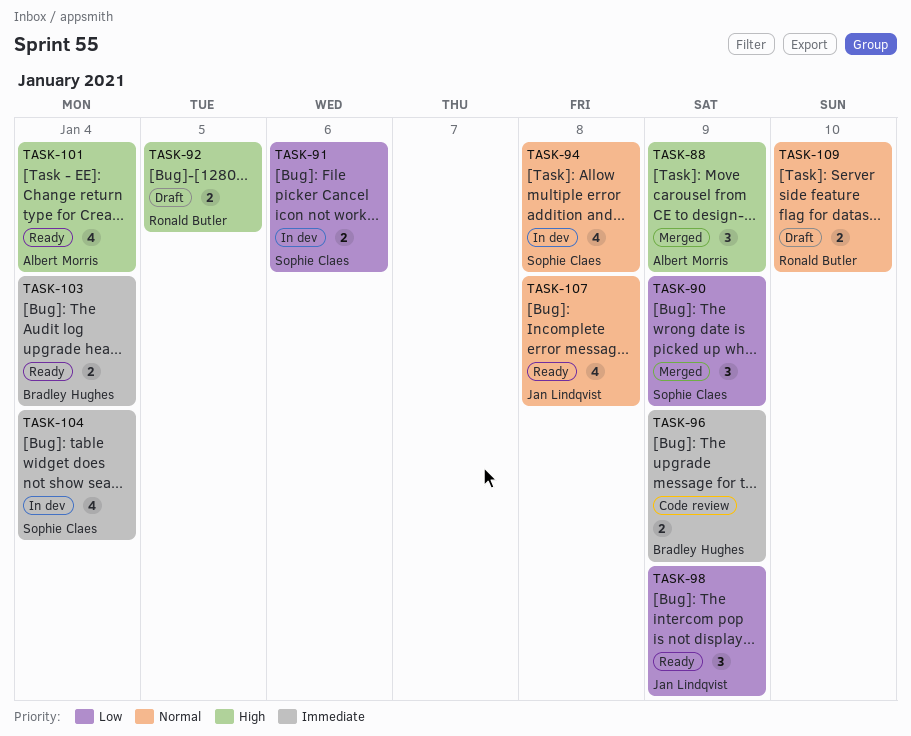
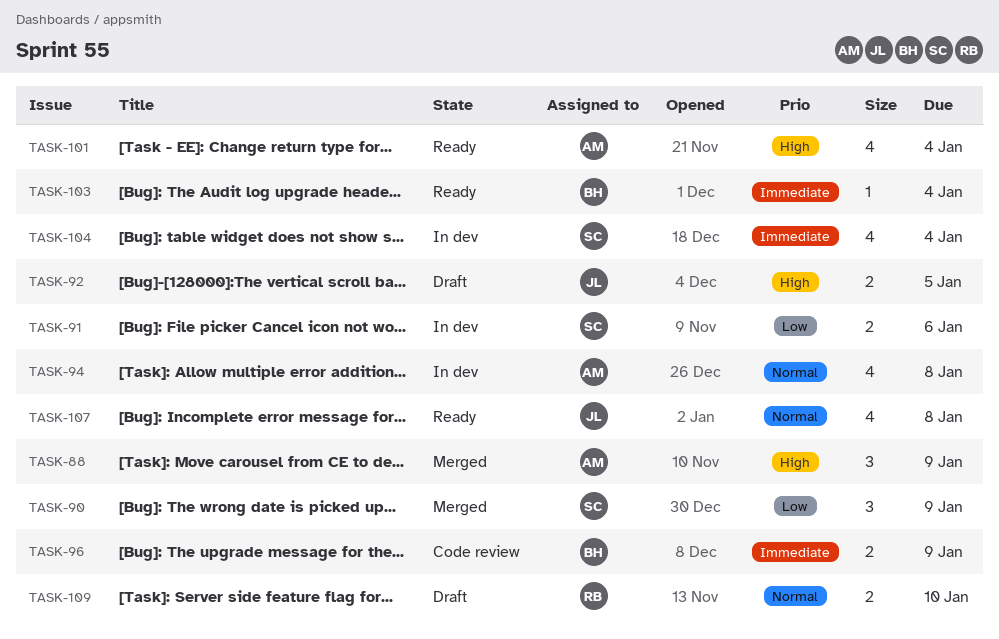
TASK-92, owner: Ronald Butler -> Jan Lindqvist
TASK-94, owner: Sophie Claes -> Albert Morris
TASK-98: present -> none
TASK-103, estimate: 2 -> 1

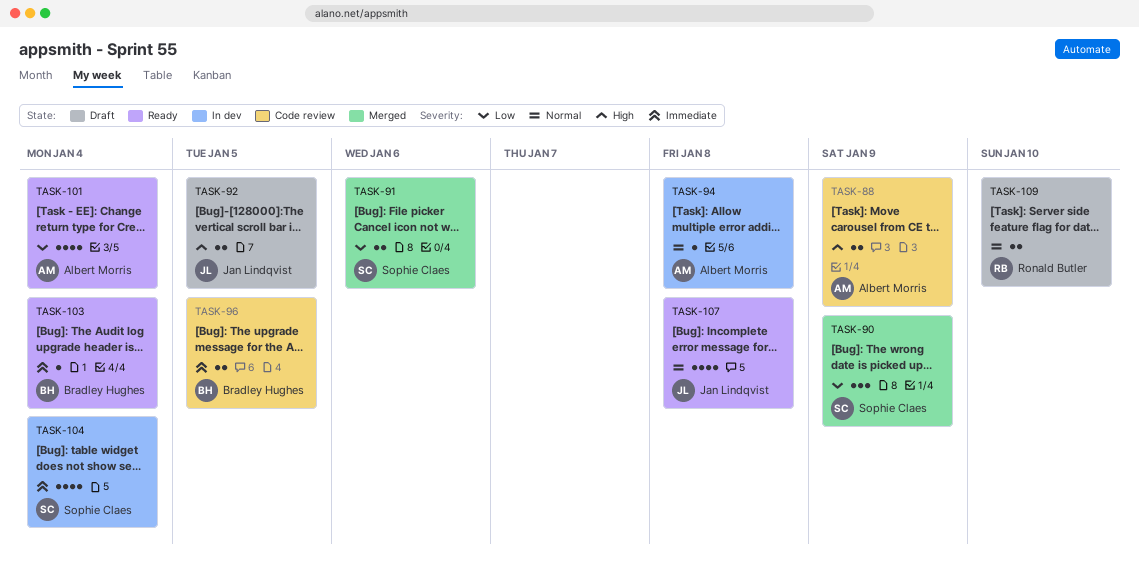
TASK-88, status: Merged -> Code review
TASK-88, estimate: 3 -> 2
TASK-91, status: In dev -> Merged
TASK-94, estimate: 4 -> 1
TASK-96, due: Jan 9 -> Jan 5
TASK-101, priority: High -> Low

